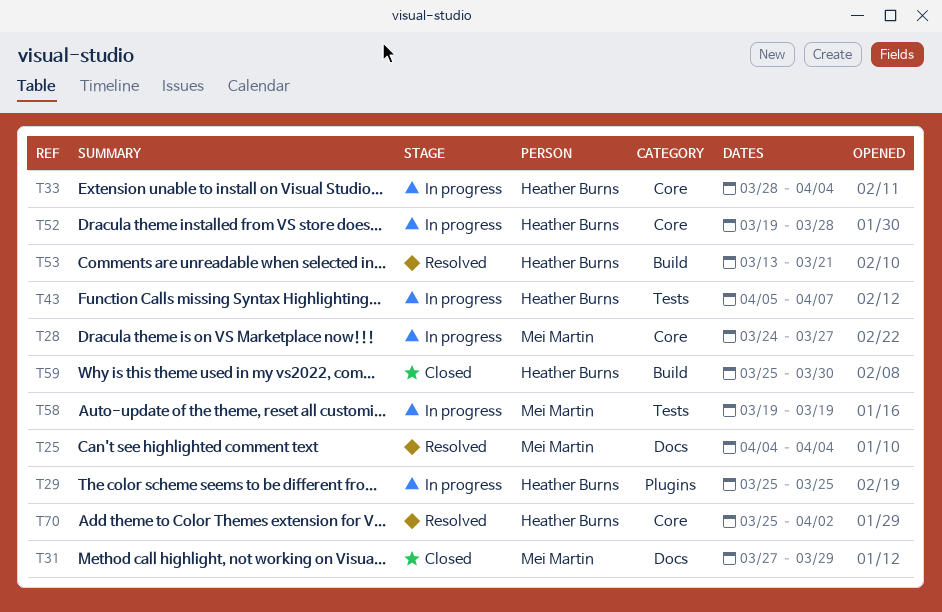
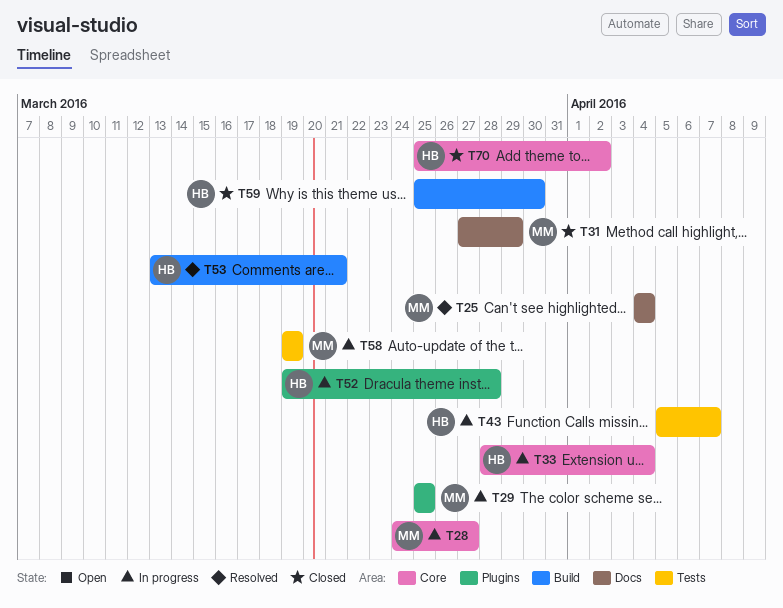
T29, owner: Heather Burns -> Mei Martin
T52, label: Core -> Plugins
T70, status: Resolved -> Closed

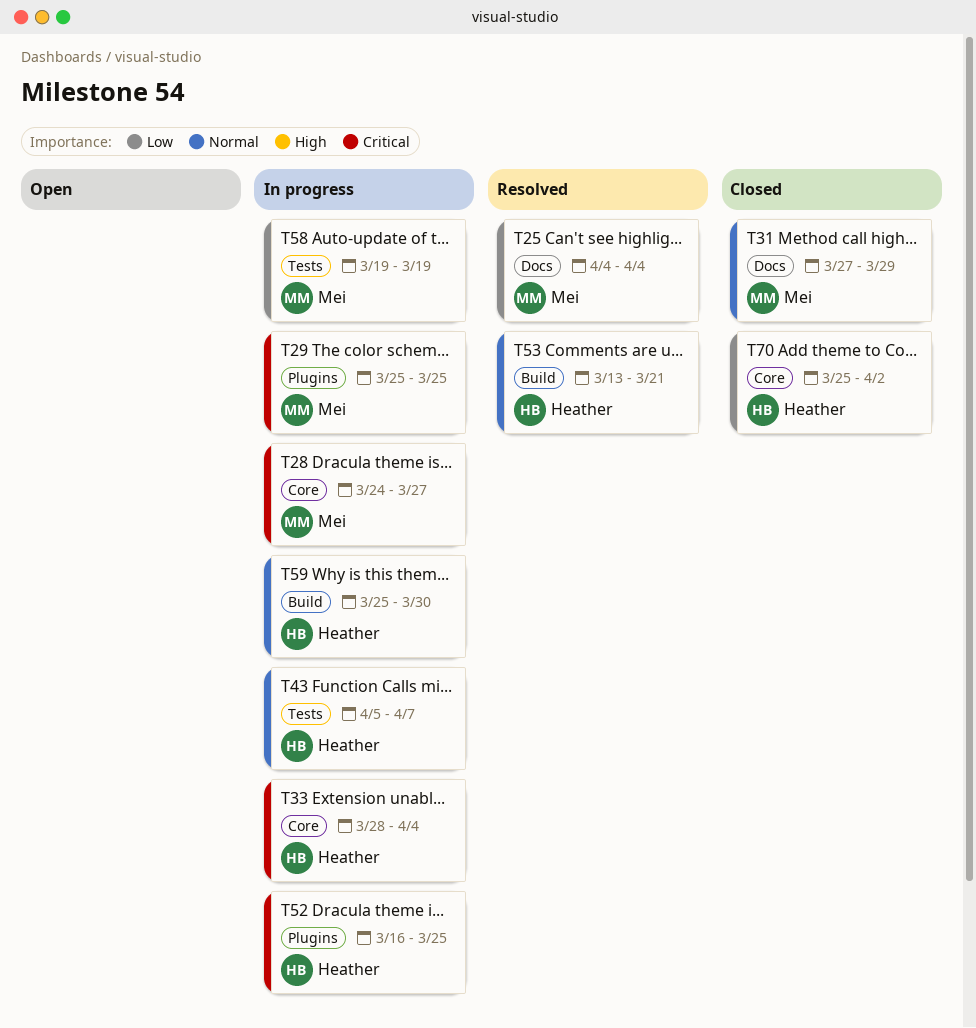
T52, start: Mar 19 -> Mar 16
T52, due: Mar 28 -> Mar 25
T59, status: Closed -> In progress

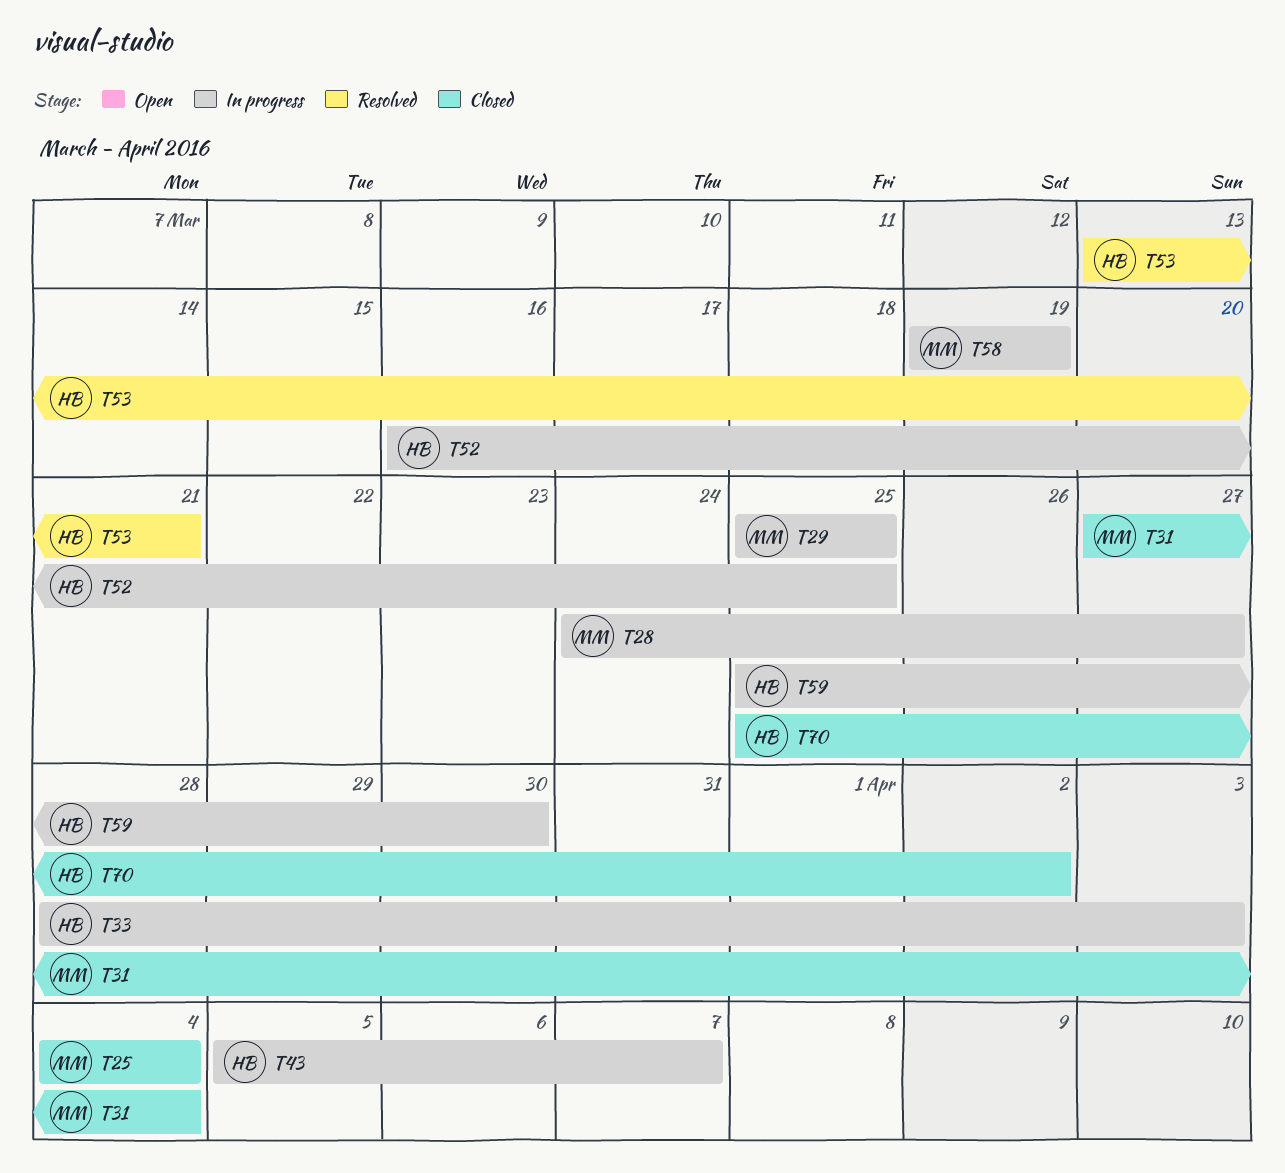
T25, status: Resolved -> Closed
T31, due: Mar 29 -> Apr 4
T33, due: Apr 4 -> Apr 3

